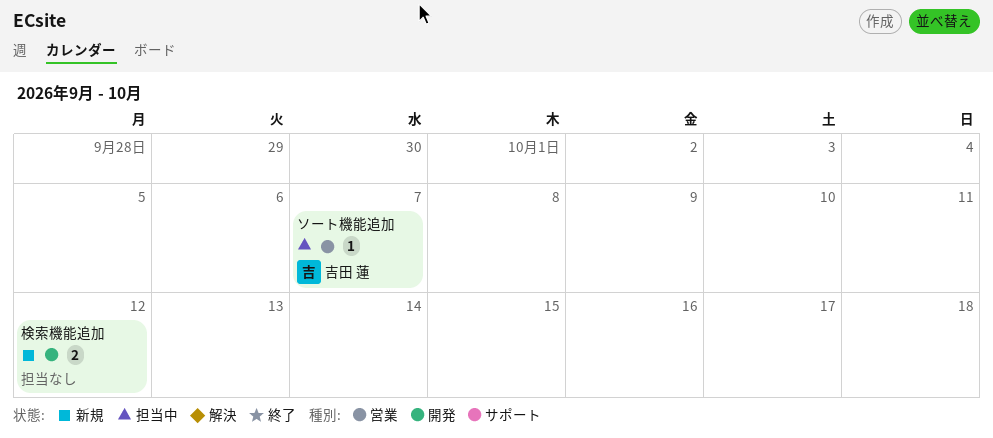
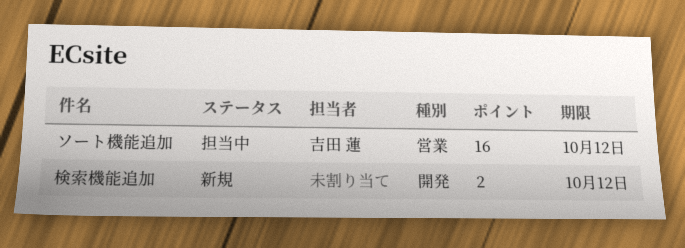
ソート機能追加, estimate: 1 -> 16
ソート機能追加, due: Oct 7 -> Oct 12

